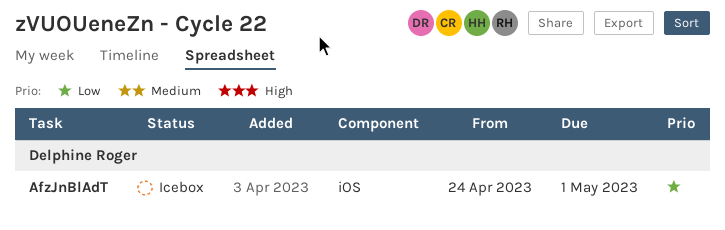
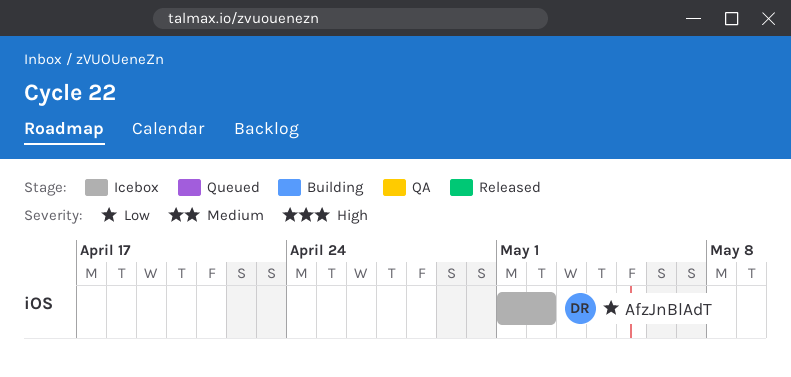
AfzJnBlAdT, start: Apr 24 -> May 1
AfzJnBlAdT, due: May 1 -> May 2

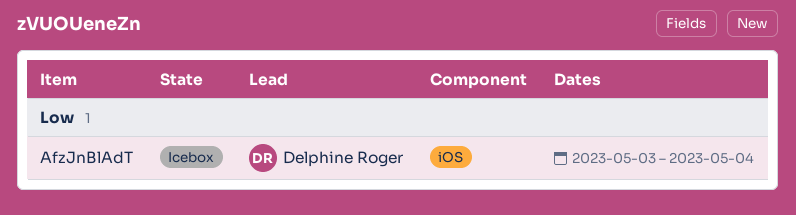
AfzJnBlAdT, start: May 1 -> May 3
AfzJnBlAdT, due: May 2 -> May 4

